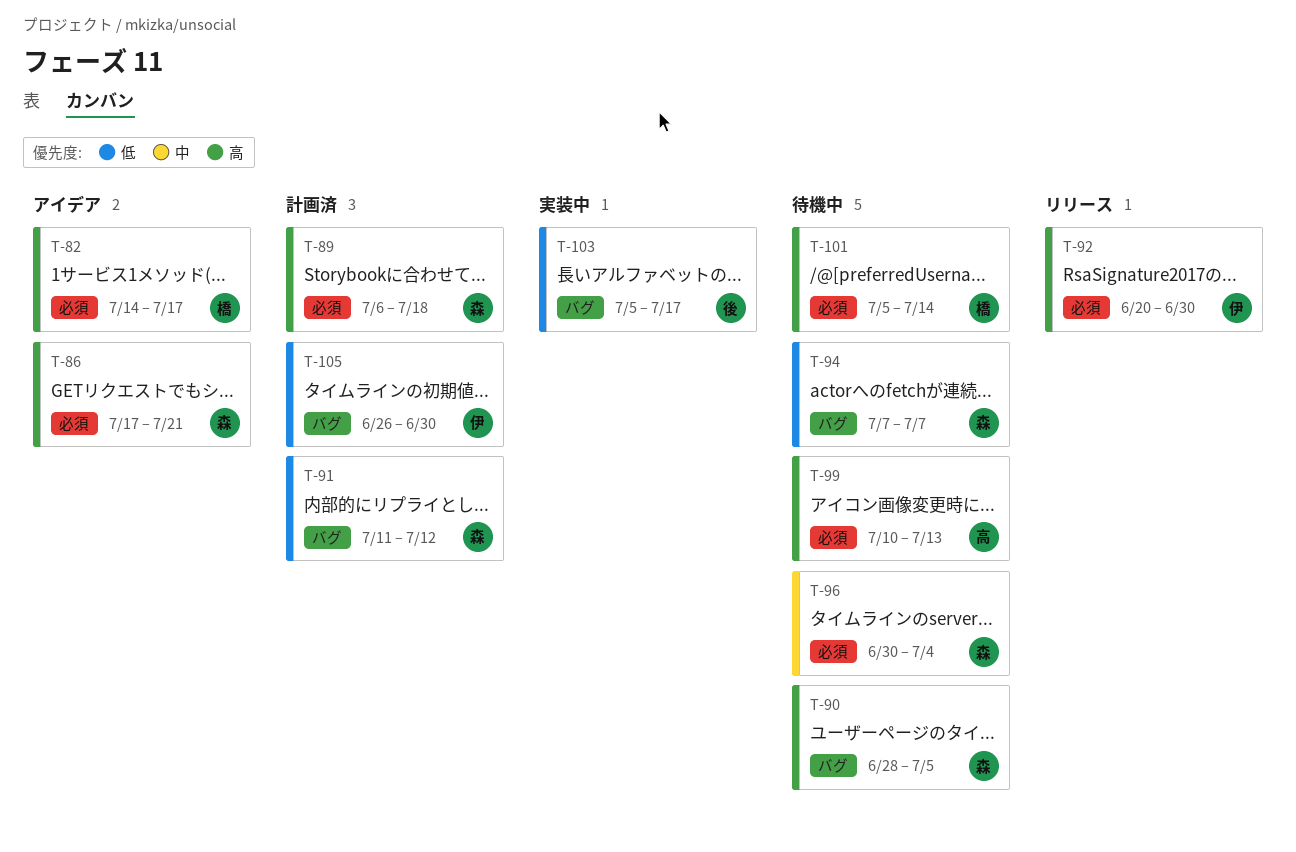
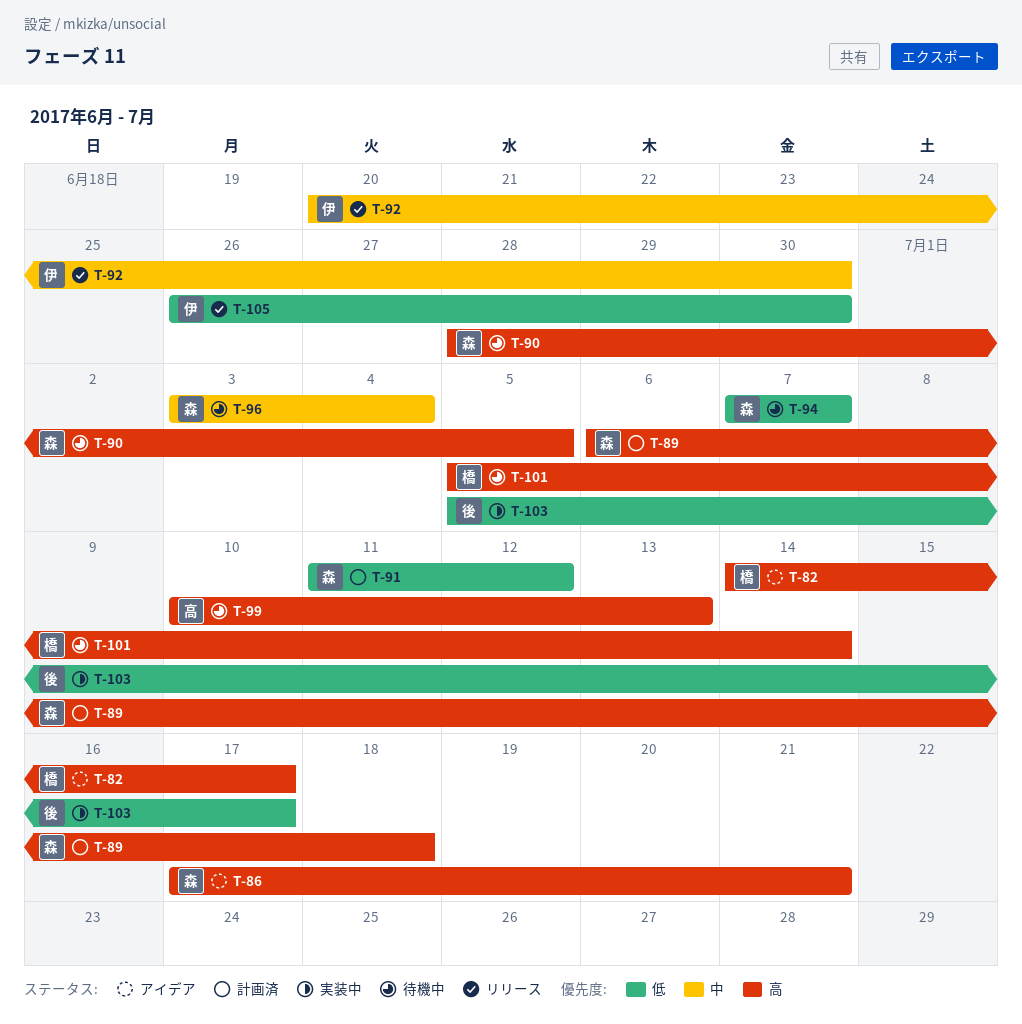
T-92, priority: 高 -> 中
T-96, start: Jun 30 -> Jul 3
T-105, status: 計画済 -> リリース

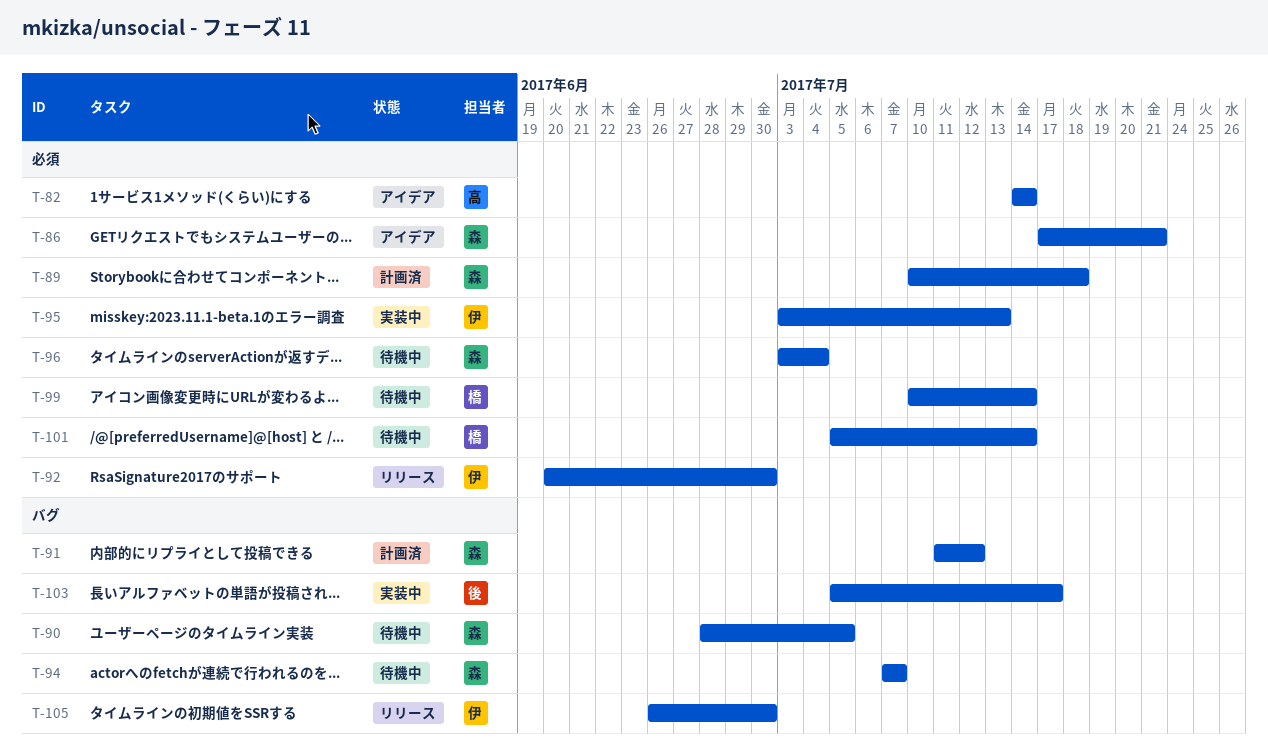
T-82, owner: 橋 -> 高
T-82, due: Jul 17 -> Jul 14
T-89, start: Jul 6 -> Jul 10
T-95: none -> present
T-99, owner: 高 -> 橋
T-99, due: Jul 13 -> Jul 14

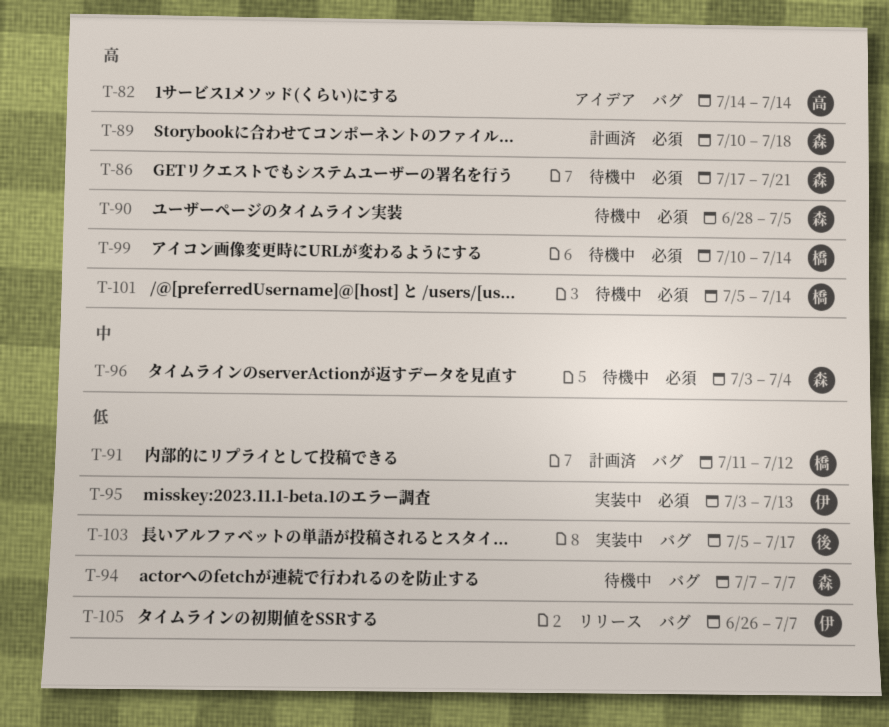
T-82, label: 必須 -> バグ
T-86, status: アイデア -> 待機中
T-90, label: バグ -> 必須
T-91, owner: 森 -> 橋
T-92: present -> none
T-105, due: Jun 30 -> Jul 7

